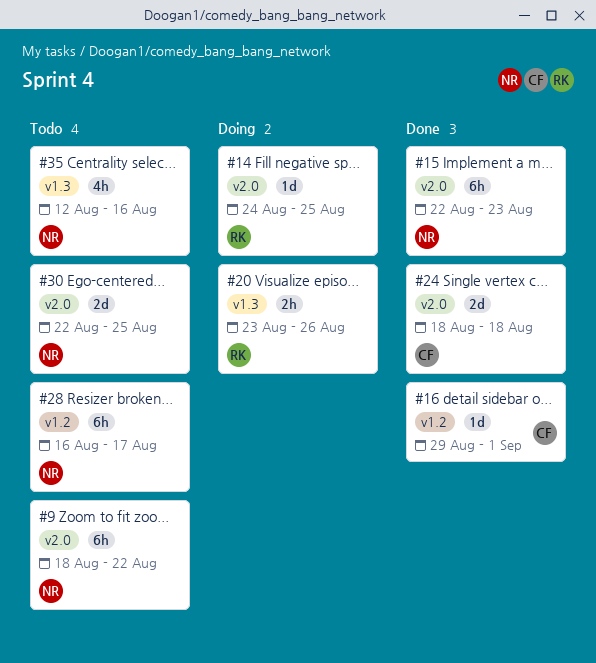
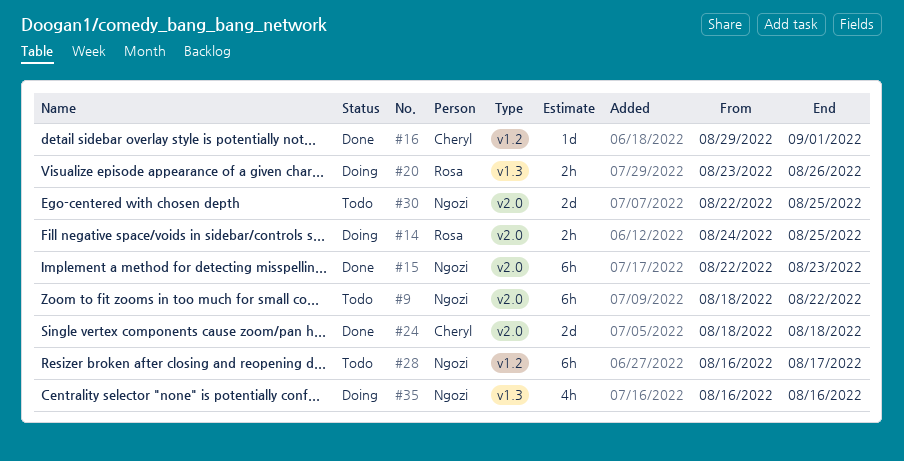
#14, estimate: 1d -> 2h
#35, status: Todo -> Doing
#35, start: Aug 12 -> Aug 16

